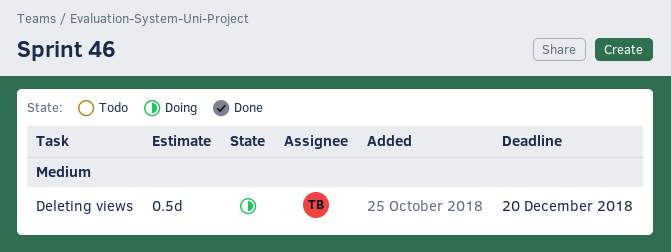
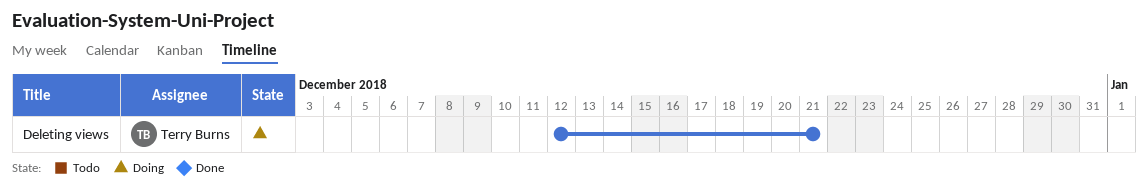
Deleting views, due: Dec 20 -> Dec 21

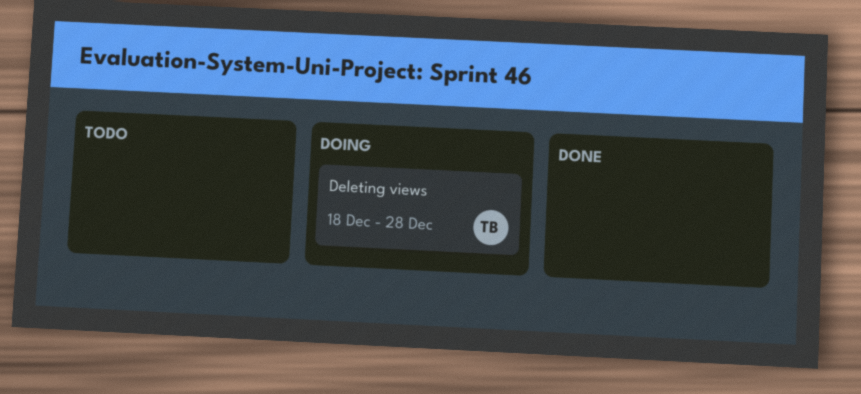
Deleting views, start: Dec 12 -> Dec 18
Deleting views, due: Dec 21 -> Dec 28

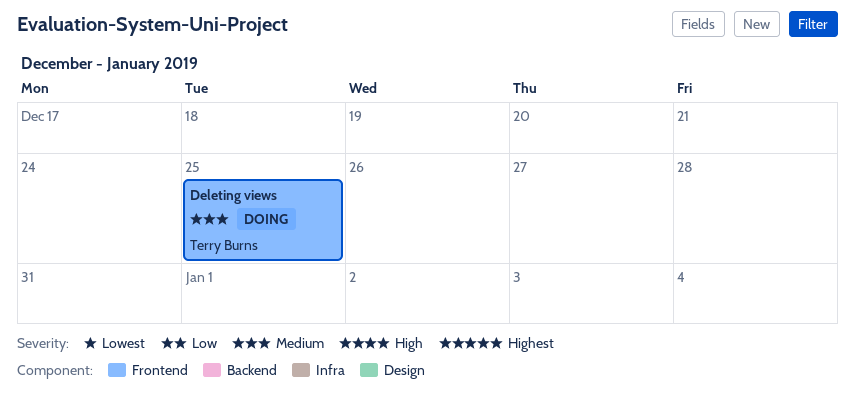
Deleting views, due: Dec 28 -> Dec 25

